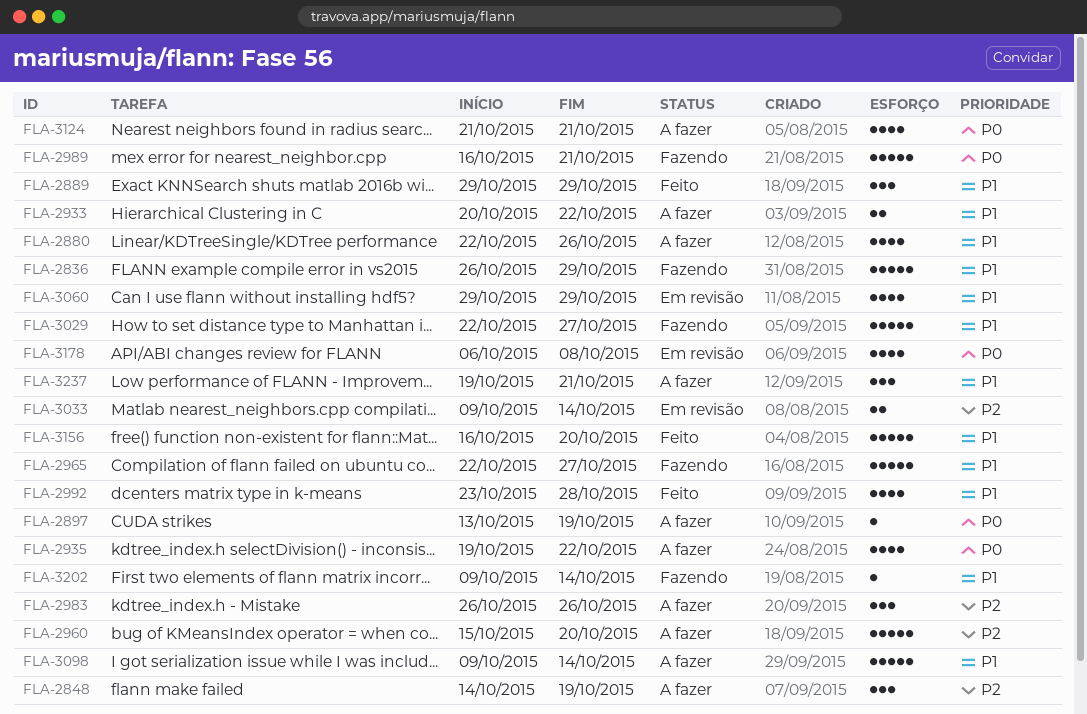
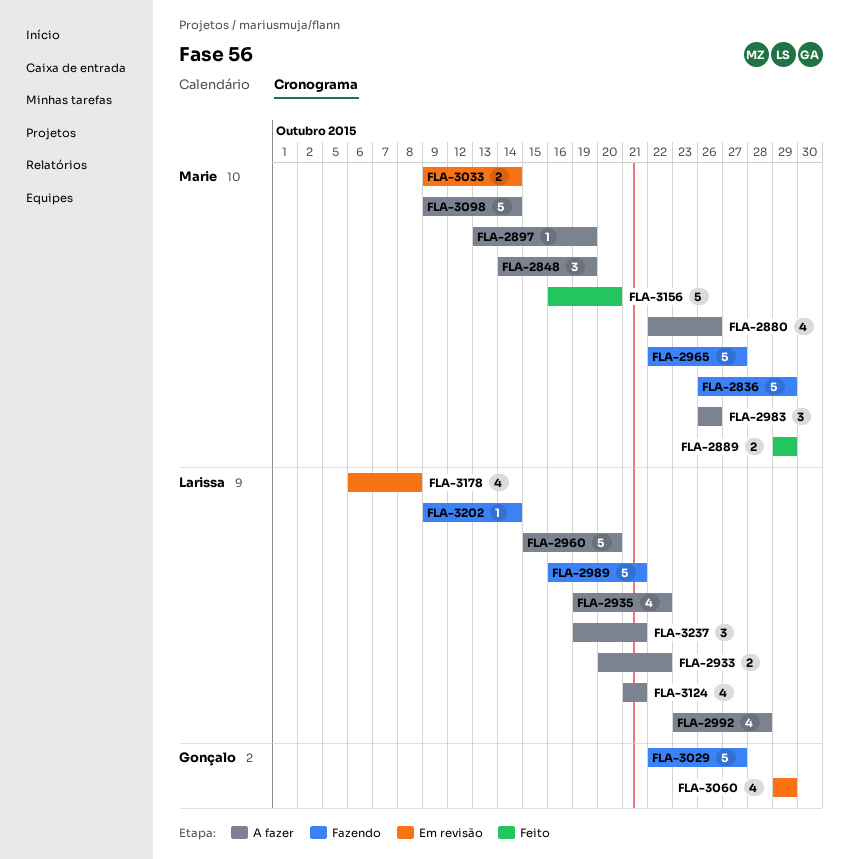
FLA-2889, estimate: 3 -> 2
FLA-2992, status: Feito -> A fazer

